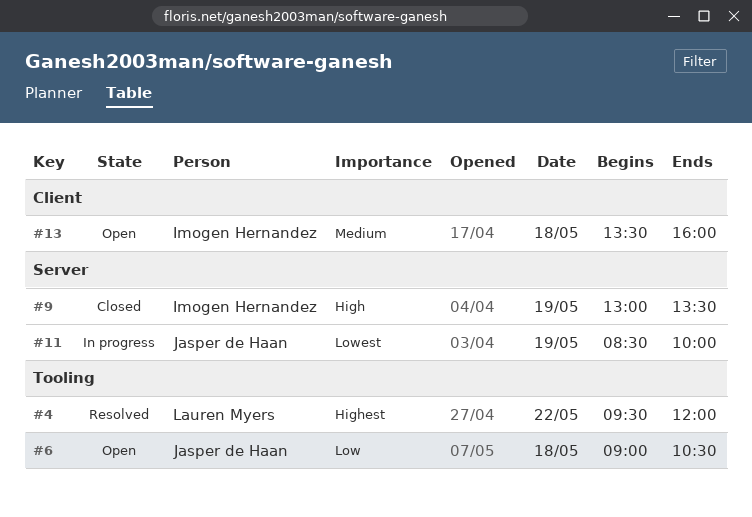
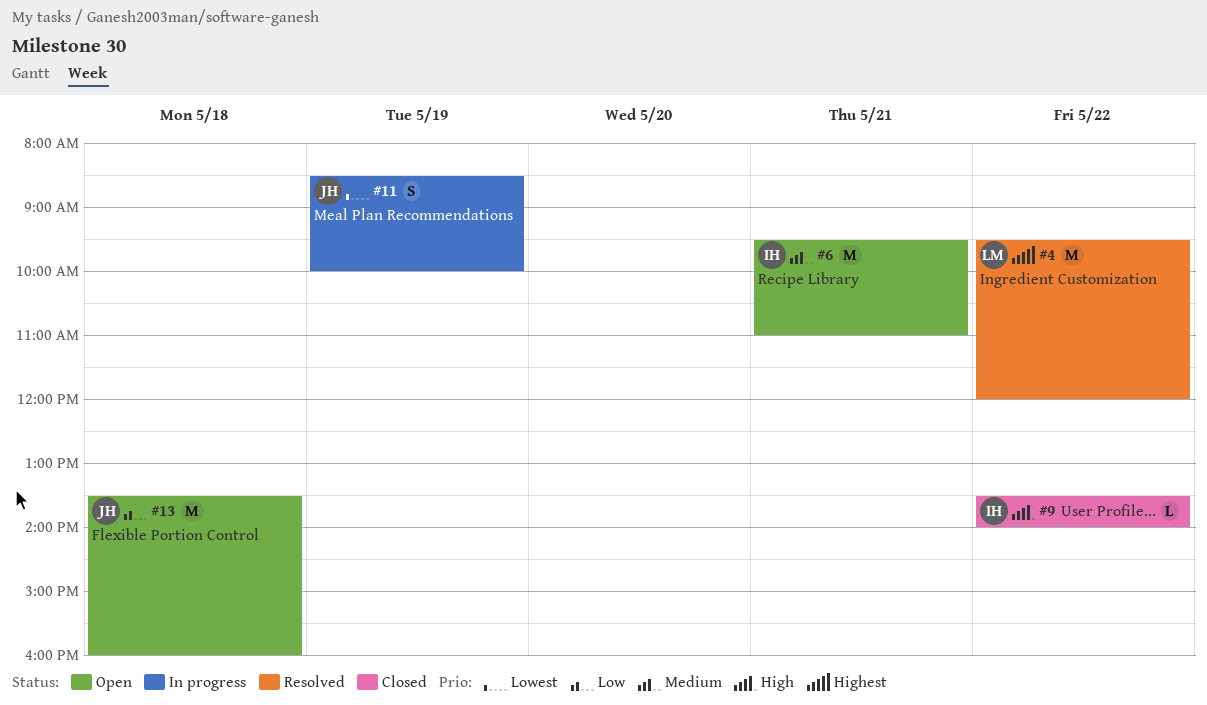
#6, owner: Jasper de Haan -> Imogen Hernandez
#6, priority: Low -> Medium
#6, day: May 18 -> May 21
#6, begins: 09:00 -> 09:30
#6, ends: 10:30 -> 11:00
#9, day: May 19 -> May 22
#9, begins: 13:00 -> 13:30
#9, ends: 13:30 -> 14:00
#13, owner: Imogen Hernandez -> Jasper de Haan
#13, priority: Medium -> Low

